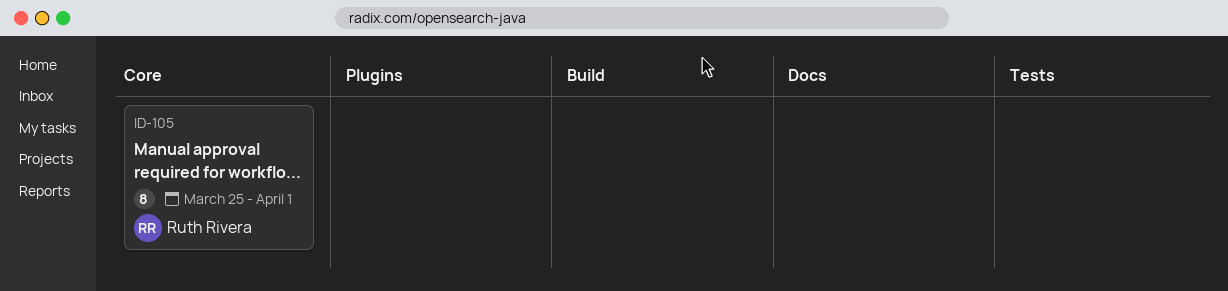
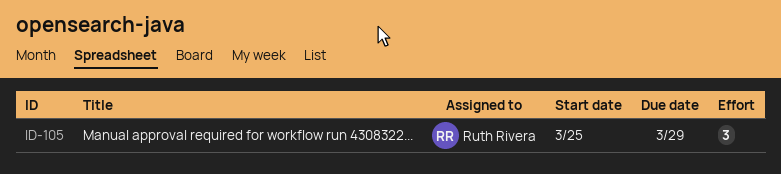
ID-105, estimate: 8 -> 3
ID-105, due: Apr 1 -> Mar 29

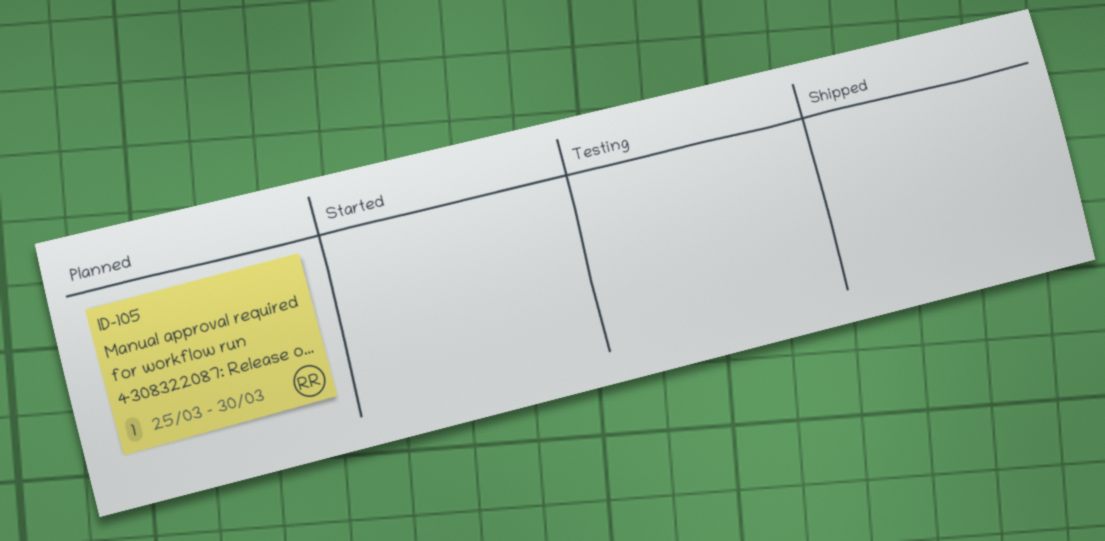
ID-105, estimate: 3 -> 1
ID-105, due: Mar 29 -> Mar 30

